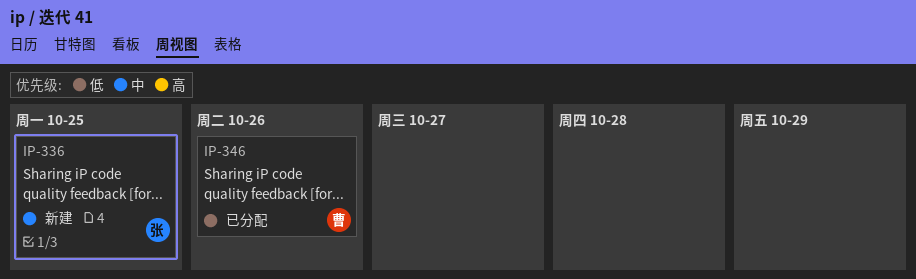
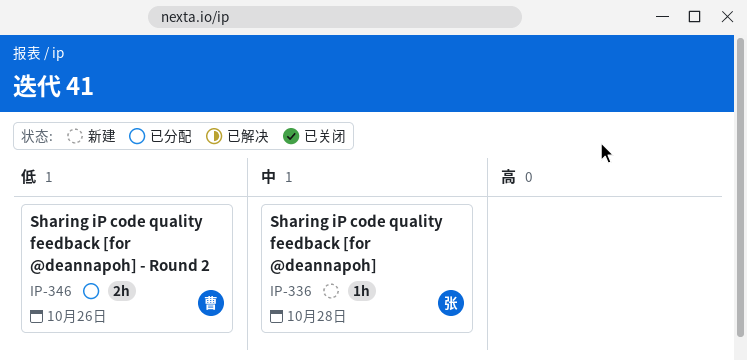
IP-336, due: Oct 25 -> Oct 28

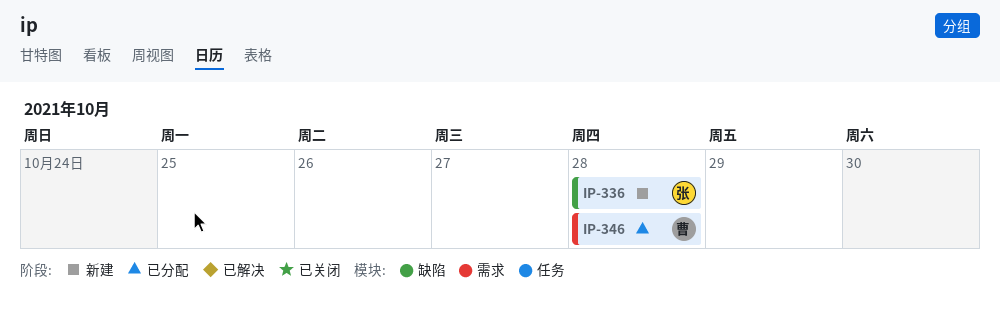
IP-346, due: Oct 26 -> Oct 28

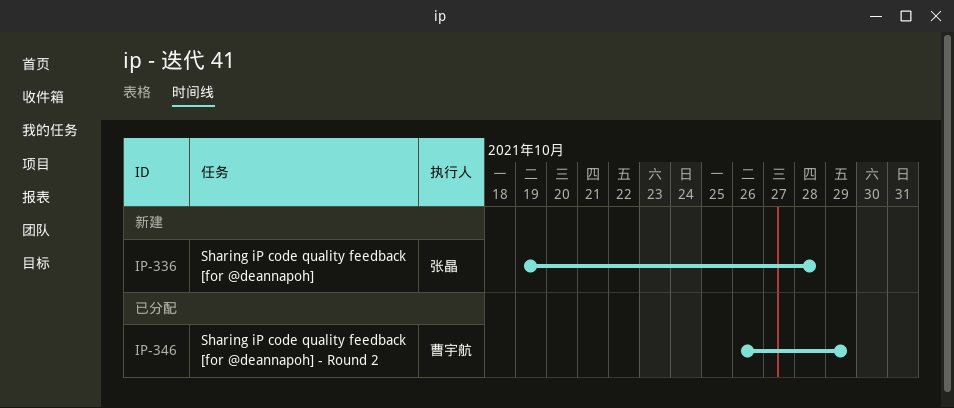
IP-346, due: Oct 28 -> Oct 29

